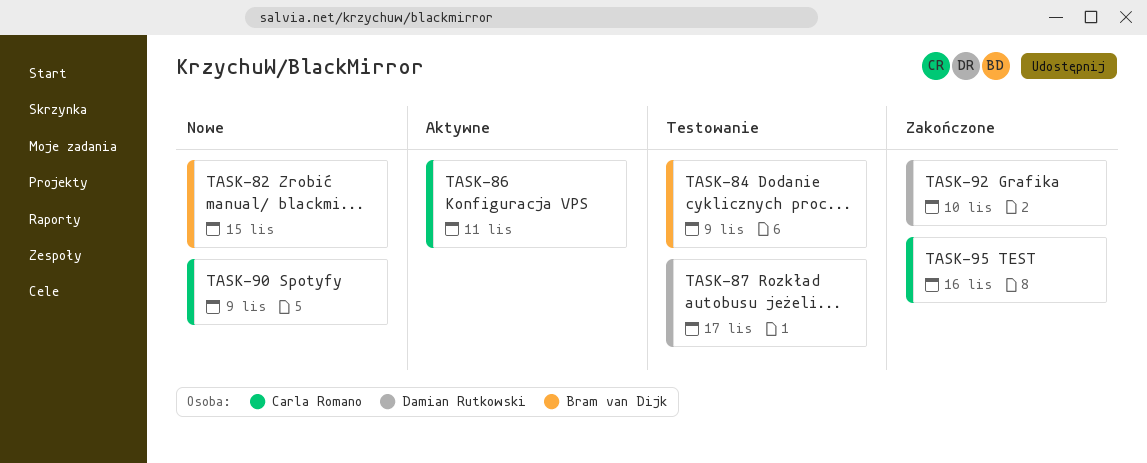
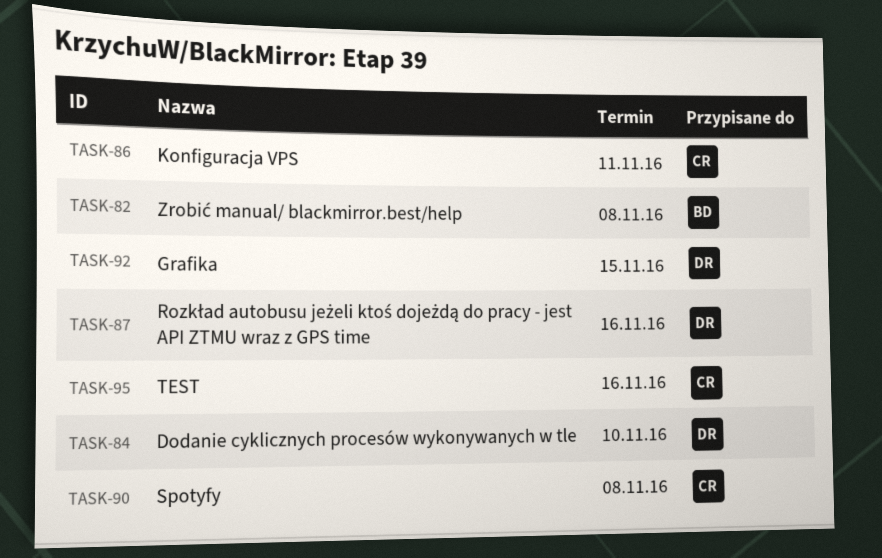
TASK-82, due: Nov 15 -> Nov 8
TASK-84, owner: Bram van Dijk -> Damian Rutkowski
TASK-84, due: Nov 9 -> Nov 10
TASK-87, due: Nov 17 -> Nov 16
TASK-90, due: Nov 9 -> Nov 8
TASK-92, due: Nov 10 -> Nov 15

